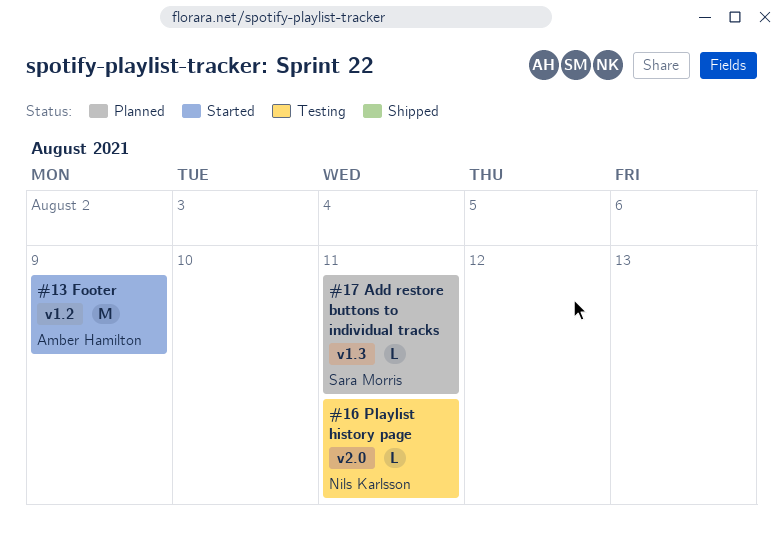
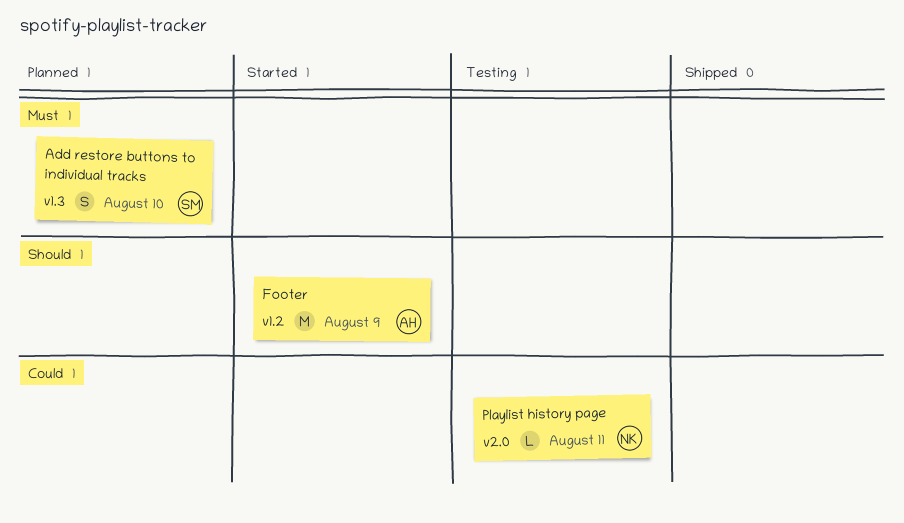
Add restore buttons to individual tracks, estimate: L -> S
Add restore buttons to individual tracks, due: Aug 11 -> Aug 10

